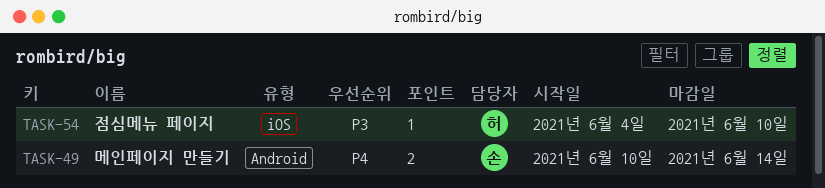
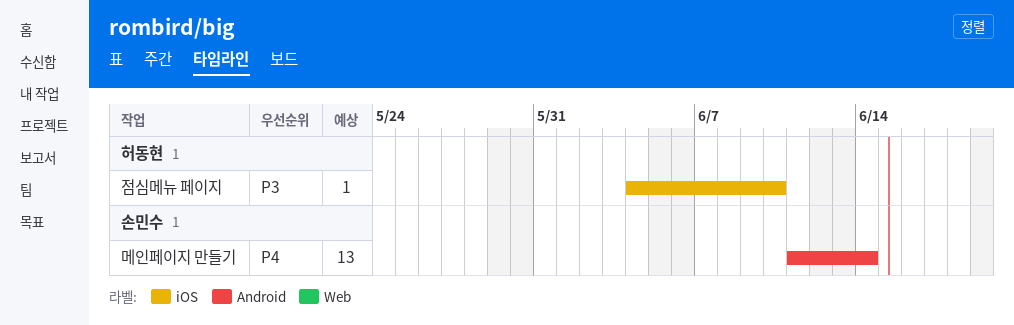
메인페이지 만들기, estimate: 2 -> 13
메인페이지 만들기, start: Jun 10 -> Jun 11

